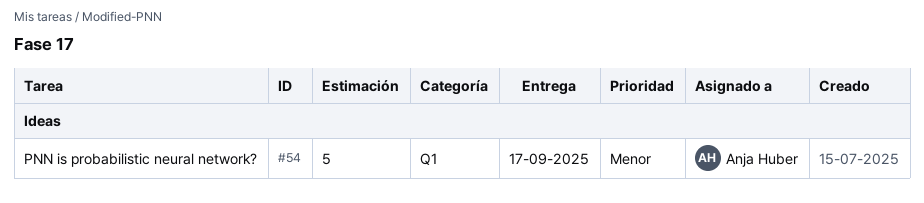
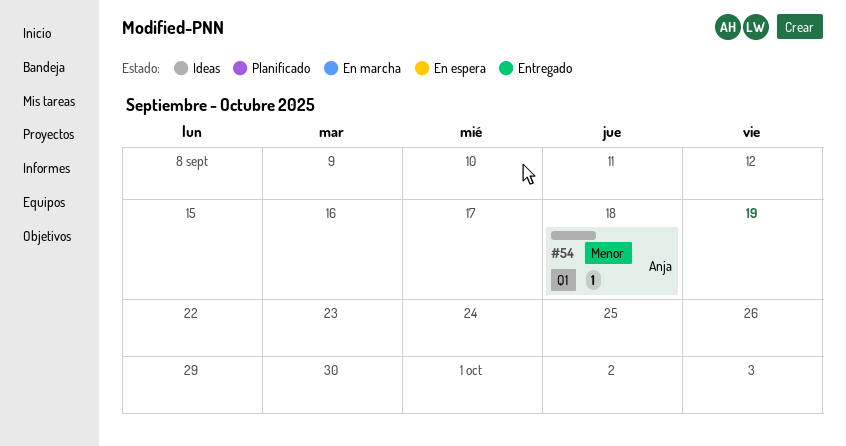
#54, estimate: 5 -> 1
#54, due: Sep 17 -> Sep 18

